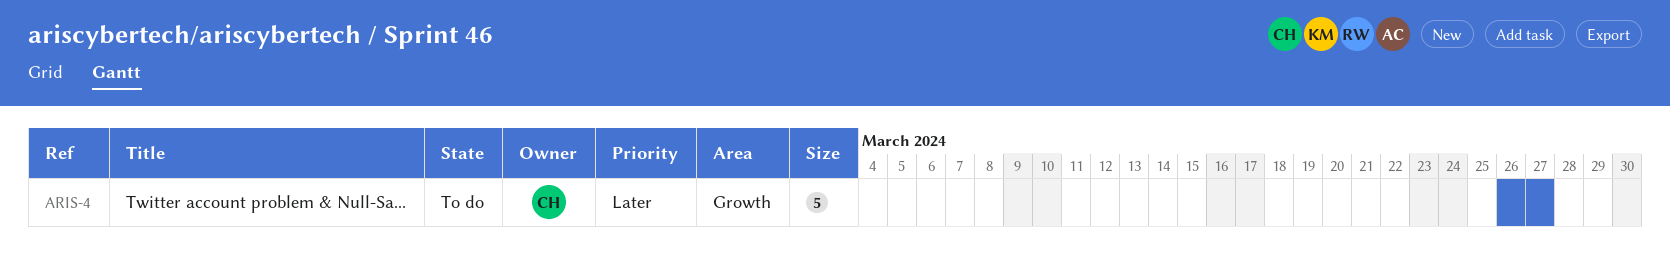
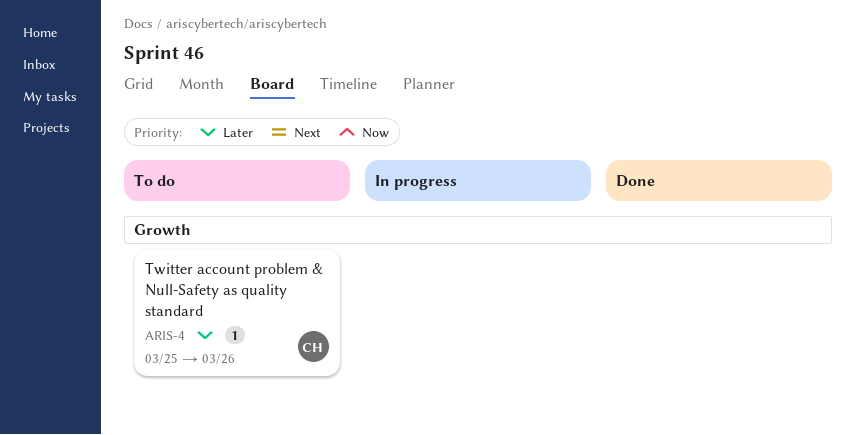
ARIS-4, estimate: 5 -> 1
ARIS-4, start: Mar 26 -> Mar 25
ARIS-4, due: Mar 27 -> Mar 26

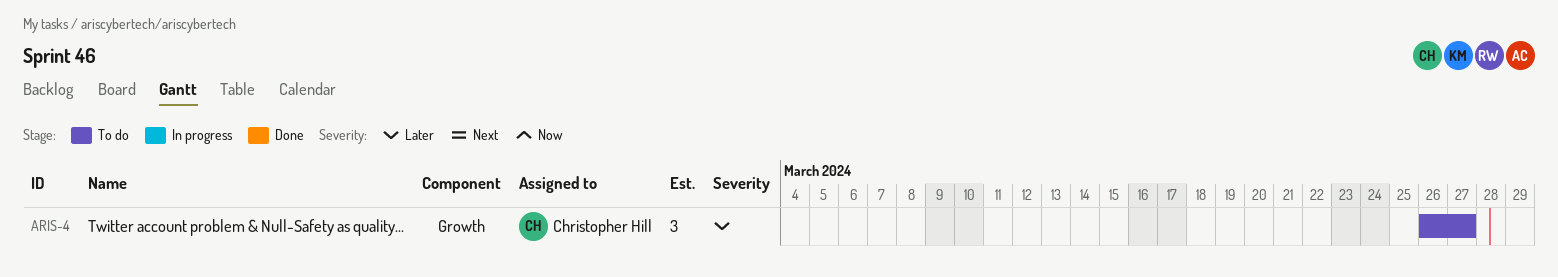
ARIS-4, estimate: 1 -> 3
ARIS-4, start: Mar 25 -> Mar 26
ARIS-4, due: Mar 26 -> Mar 27

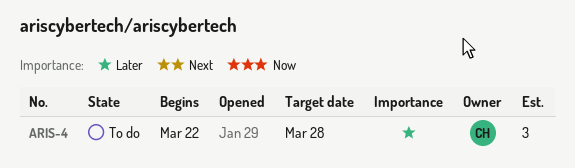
ARIS-4, start: Mar 26 -> Mar 22
ARIS-4, due: Mar 27 -> Mar 28

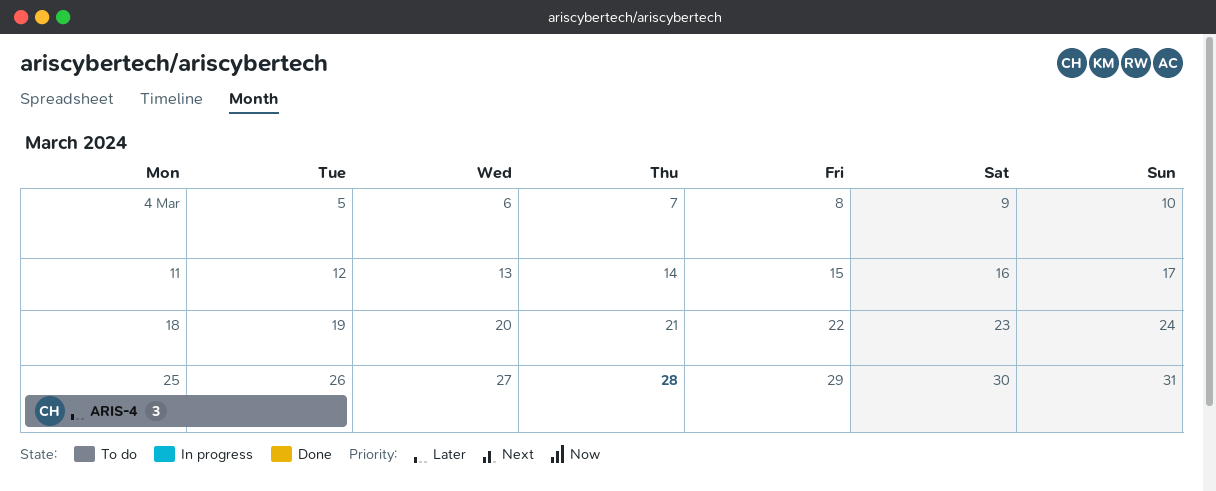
ARIS-4, start: Mar 22 -> Mar 25
ARIS-4, due: Mar 28 -> Mar 26

